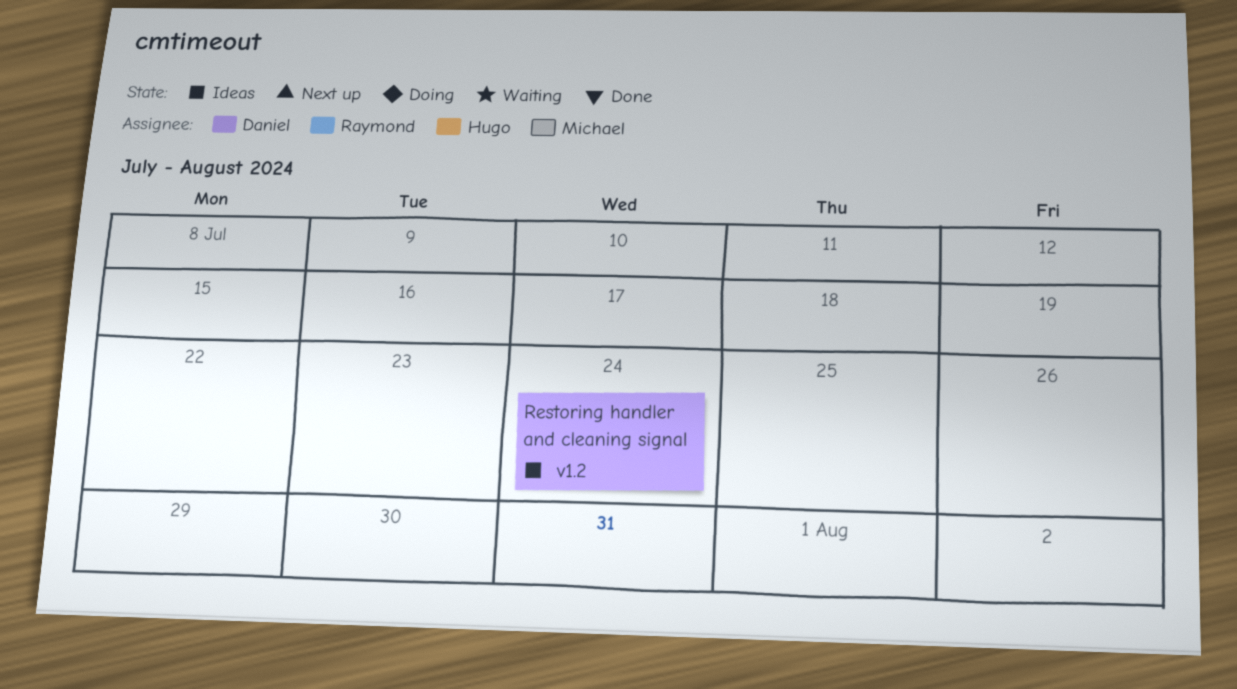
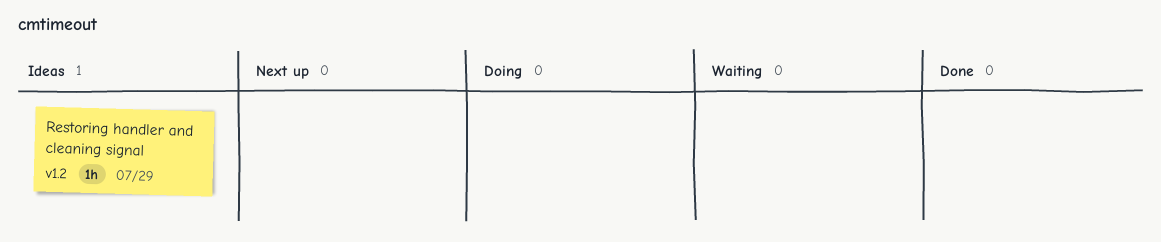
Restoring handler and cleaning signal, due: Jul 24 -> Jul 29

